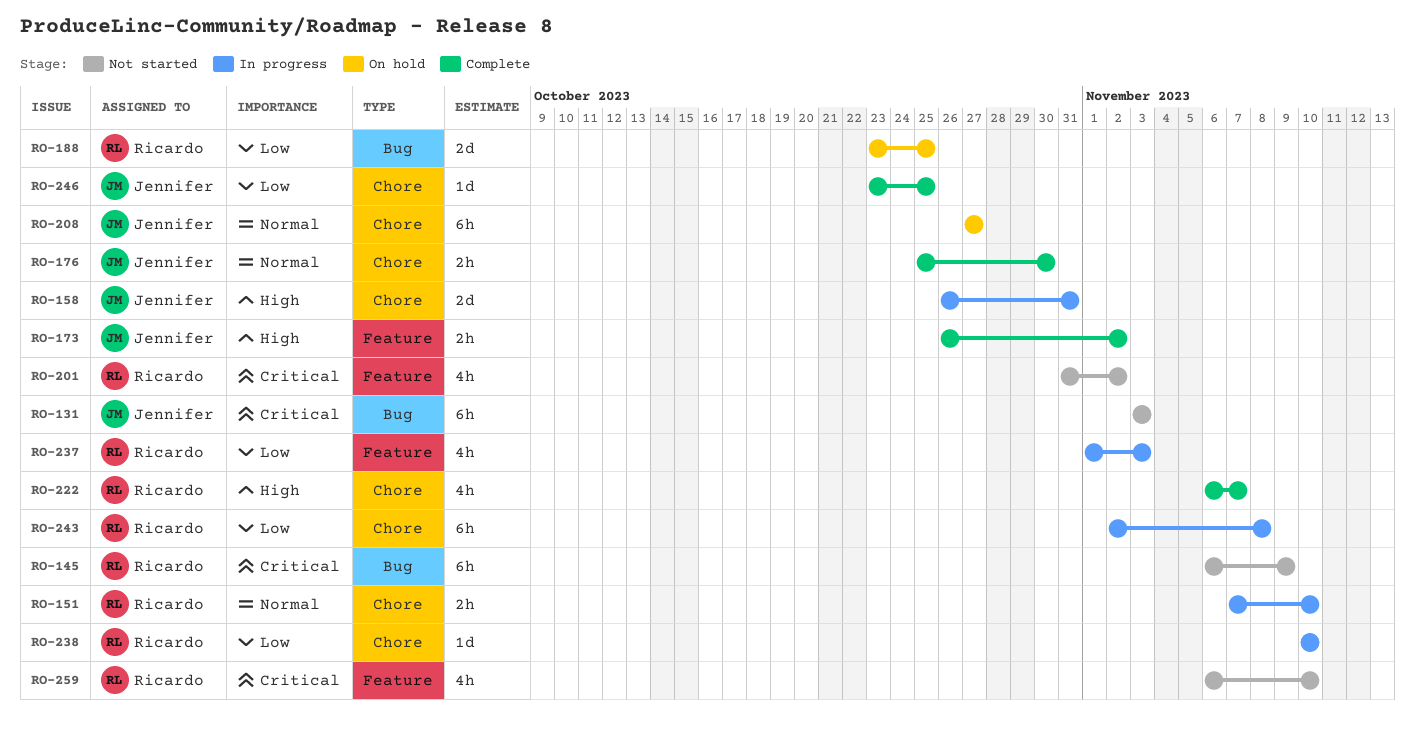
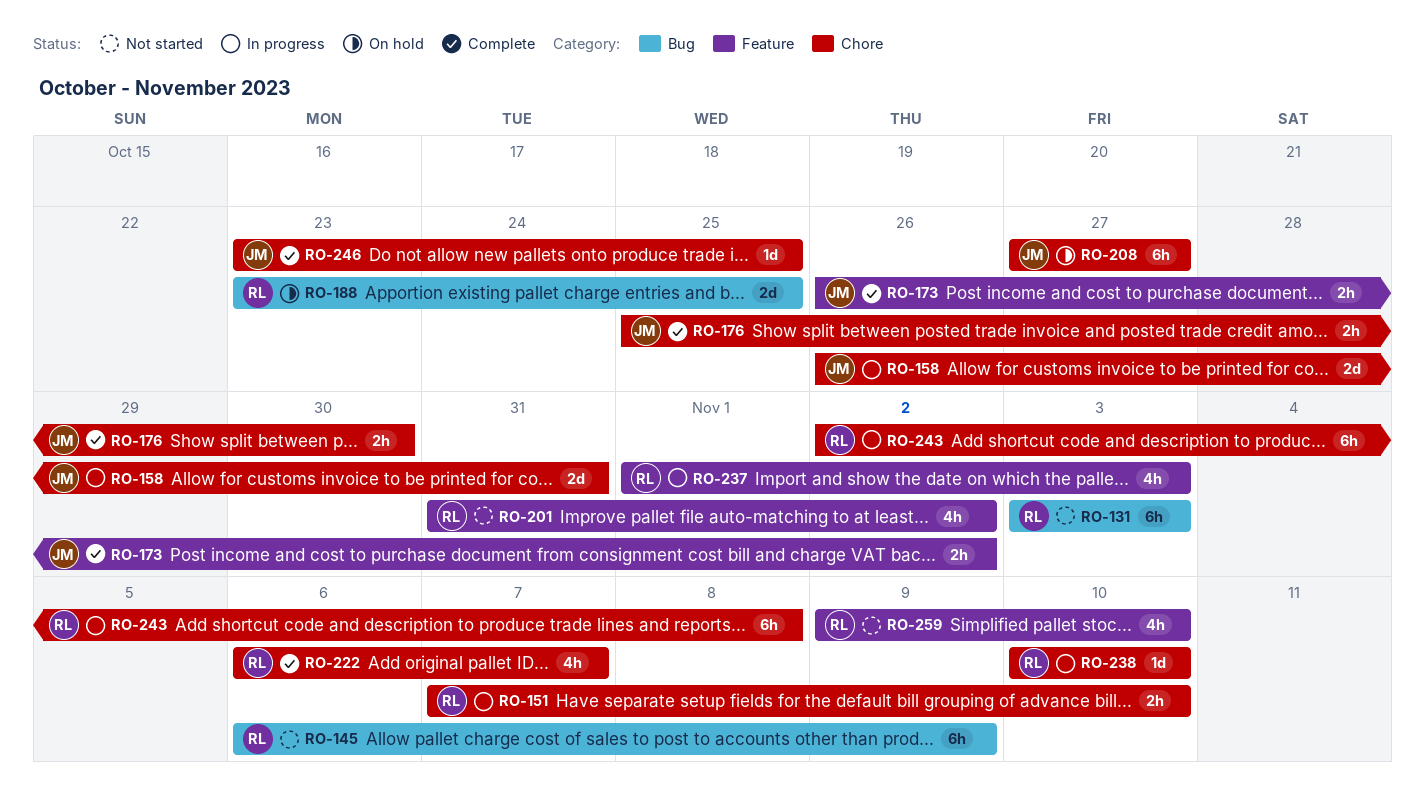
RO-131, owner: Jennifer -> Ricardo
RO-259, start: Nov 6 -> Nov 9

